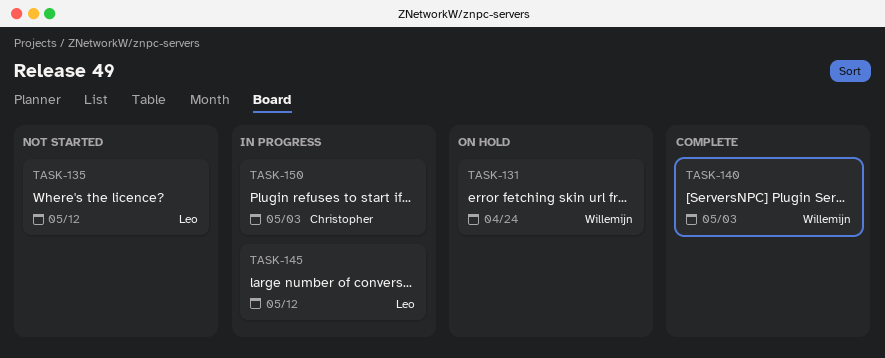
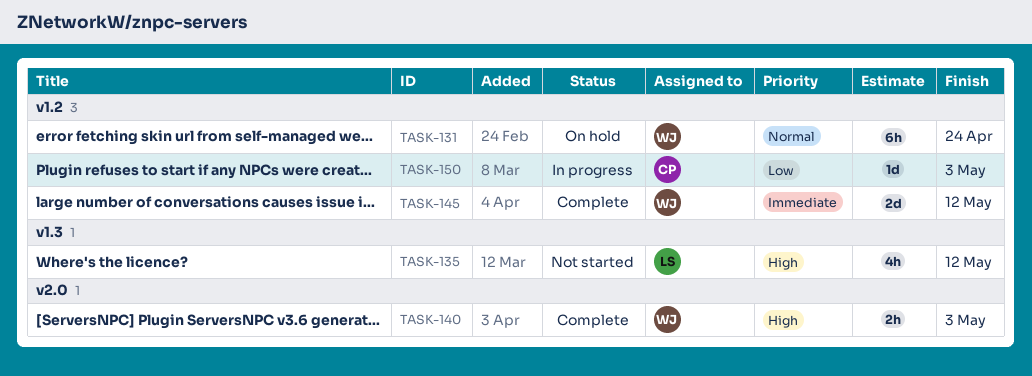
TASK-145, status: In progress -> Complete
TASK-145, owner: Leo -> Willemijn

